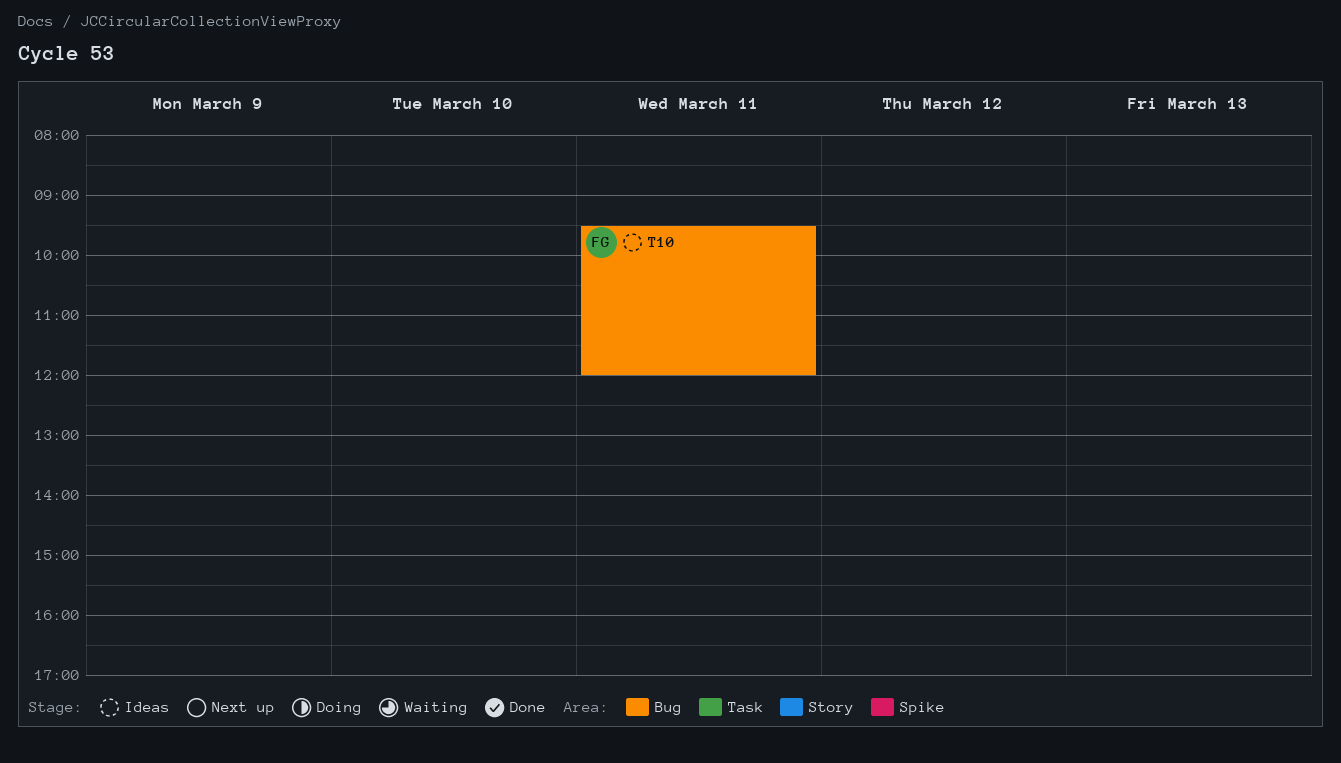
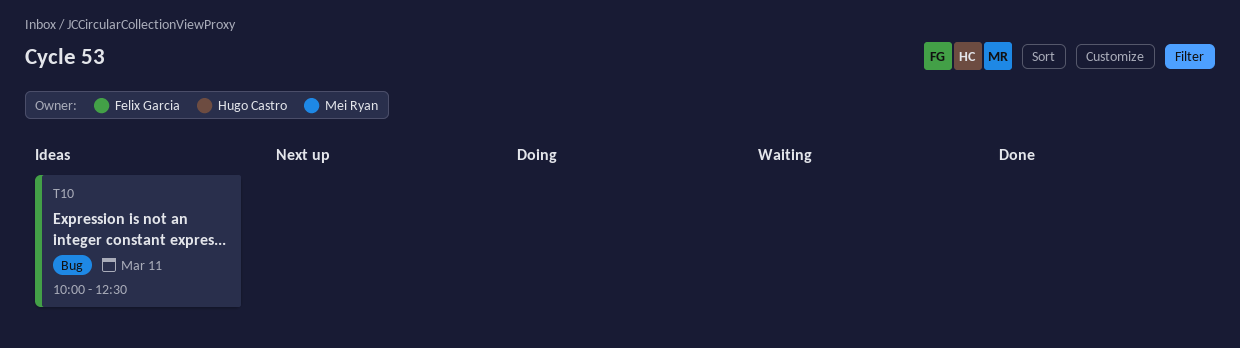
T10, begins: 09:30 -> 10:00
T10, ends: 12:00 -> 12:30

